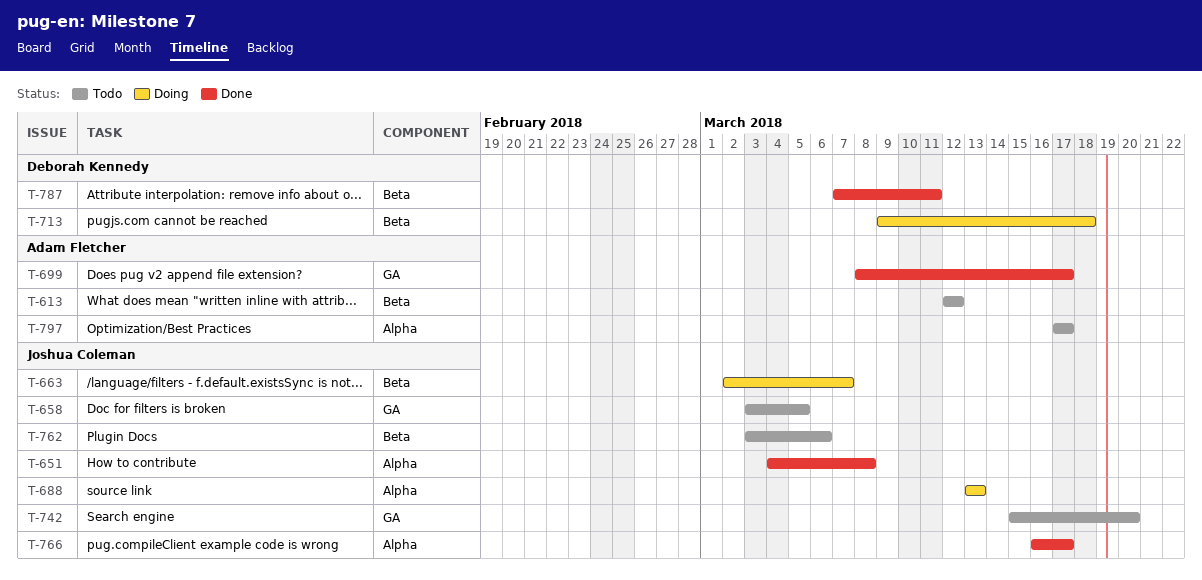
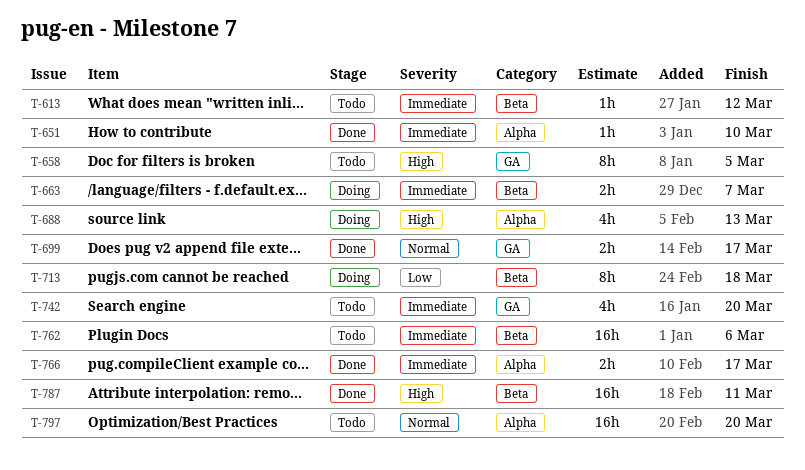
T-651, due: Mar 8 -> Mar 10
T-797, due: Mar 17 -> Mar 20

